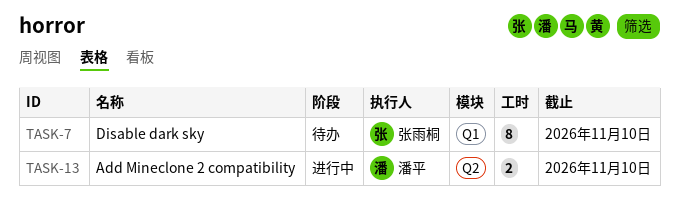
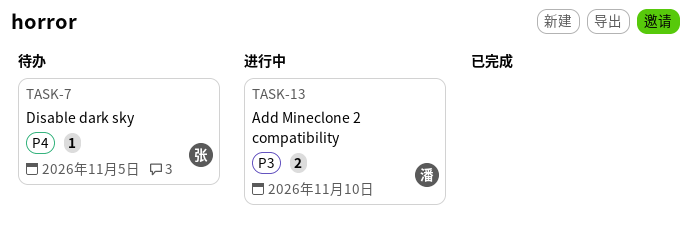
TASK-7, estimate: 8 -> 1
TASK-7, due: Nov 10 -> Nov 5

